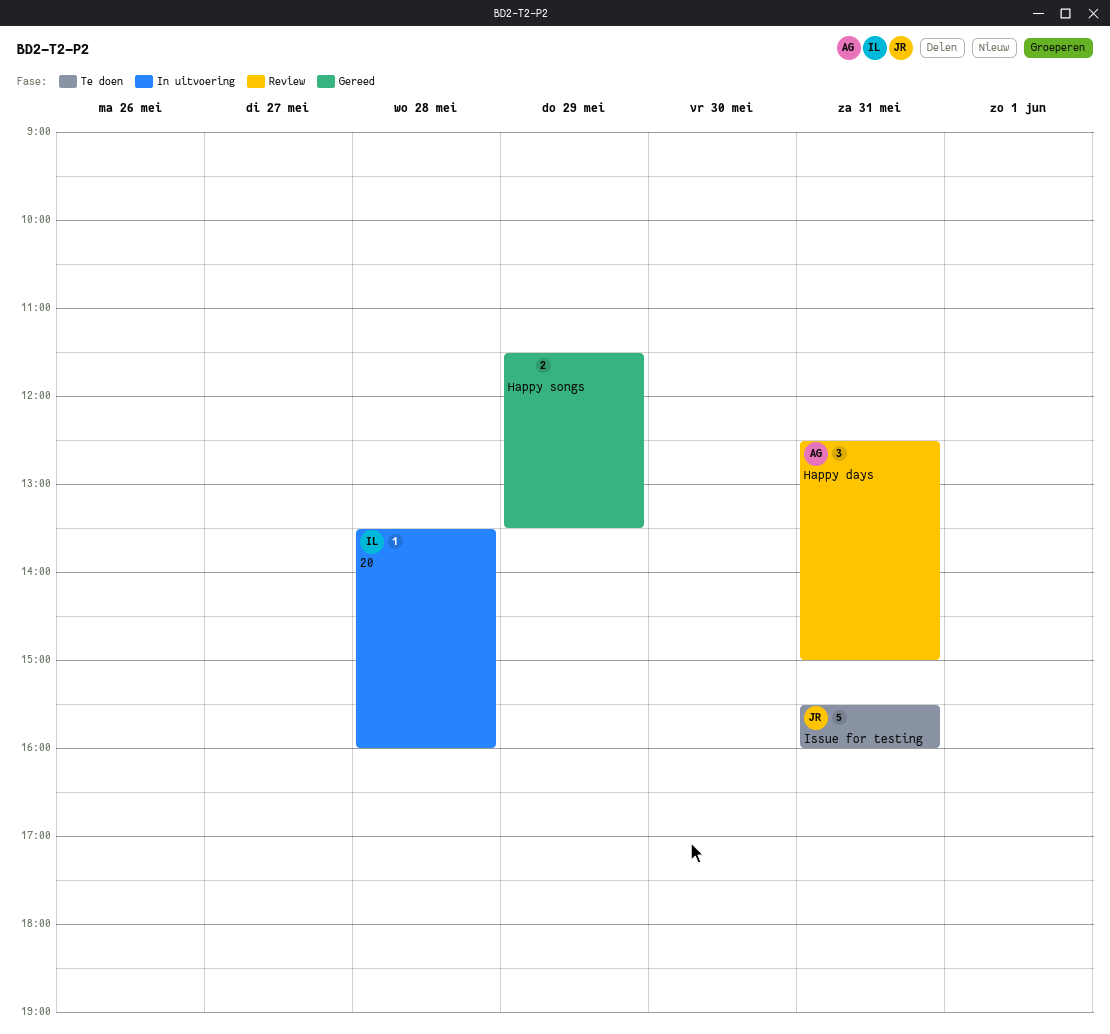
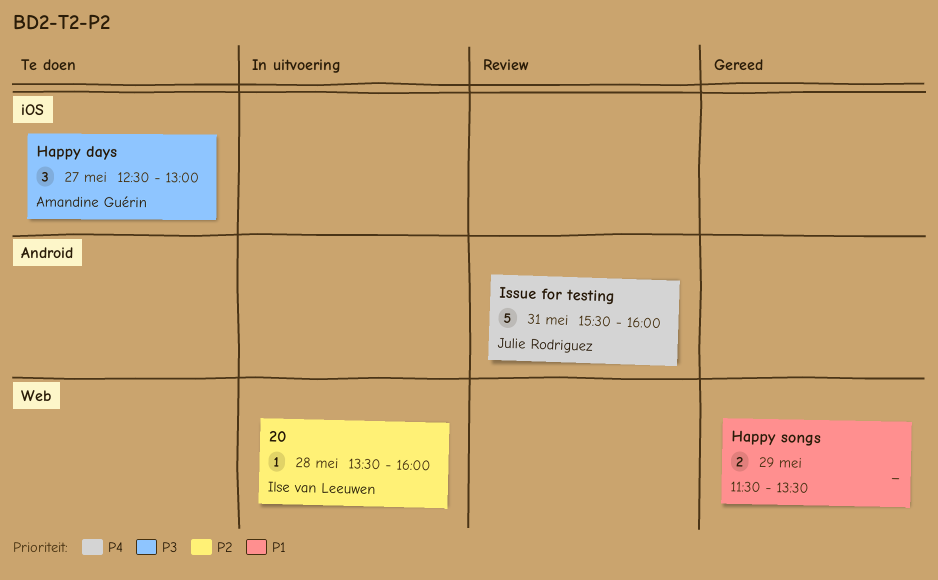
Happy days, status: Review -> Te doen
Happy days, day: May 31 -> May 27
Happy days, ends: 15:00 -> 13:00
Issue for testing, status: Te doen -> Review

